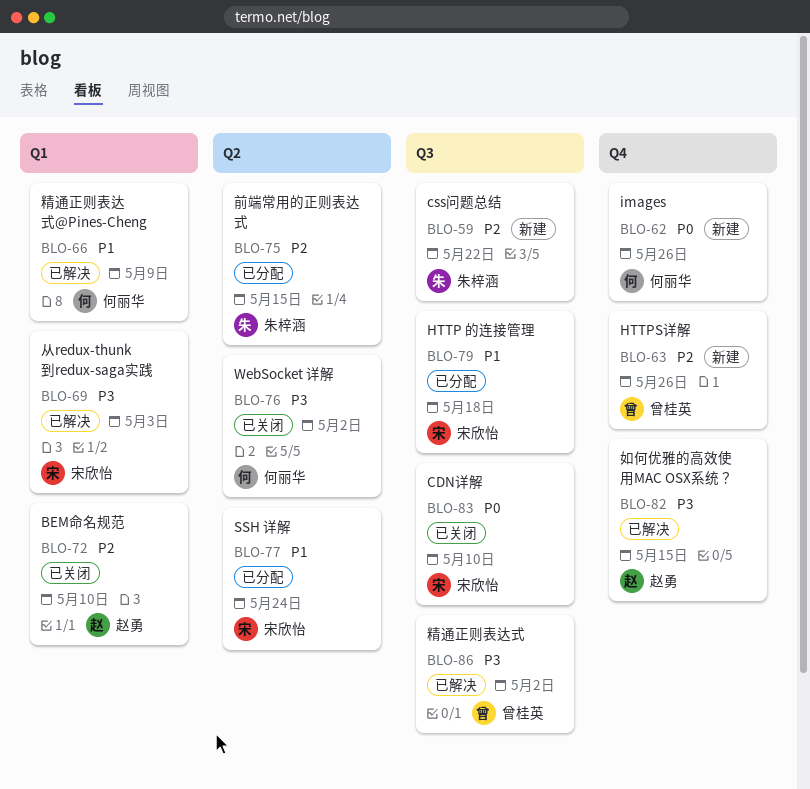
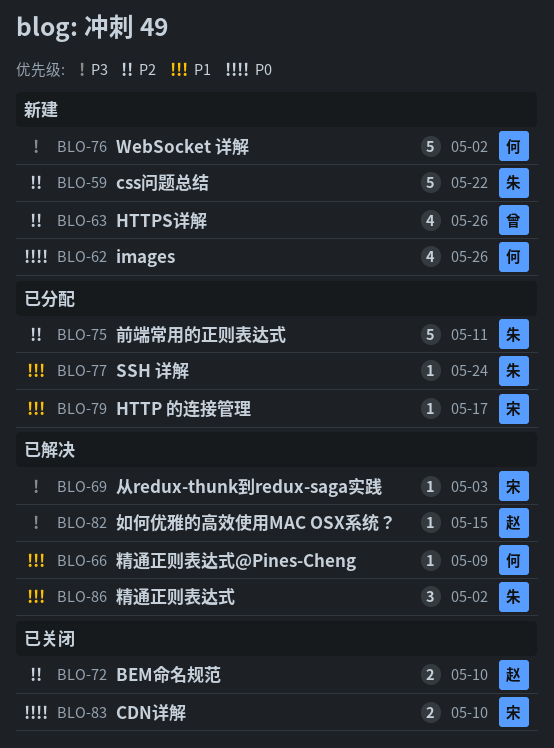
BLO-75, due: May 15 -> May 11
BLO-76, status: 已关闭 -> 新建
BLO-77, owner: 宋欣怡 -> 朱梓涵
BLO-79, due: May 18 -> May 17
BLO-86, owner: 曾桂英 -> 朱梓涵
BLO-86, priority: P3 -> P1

